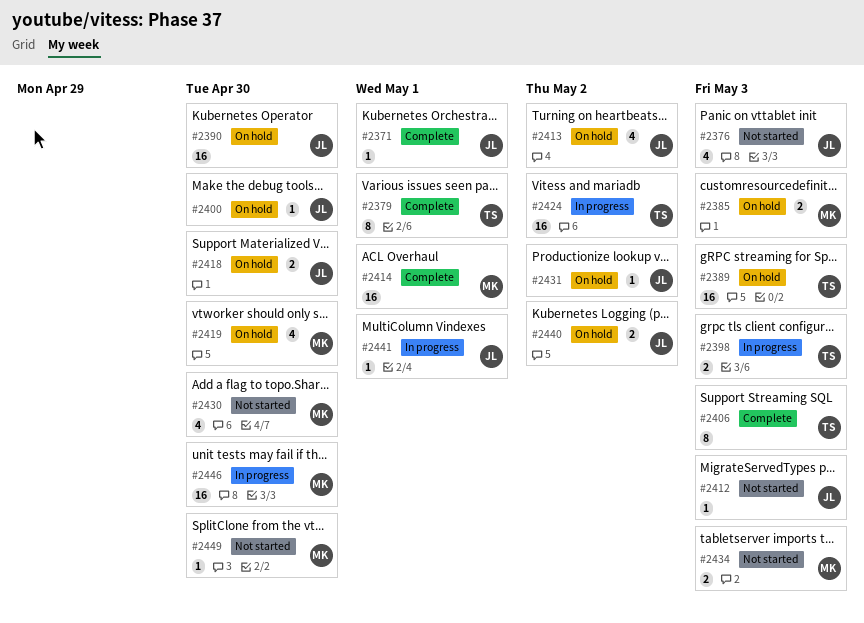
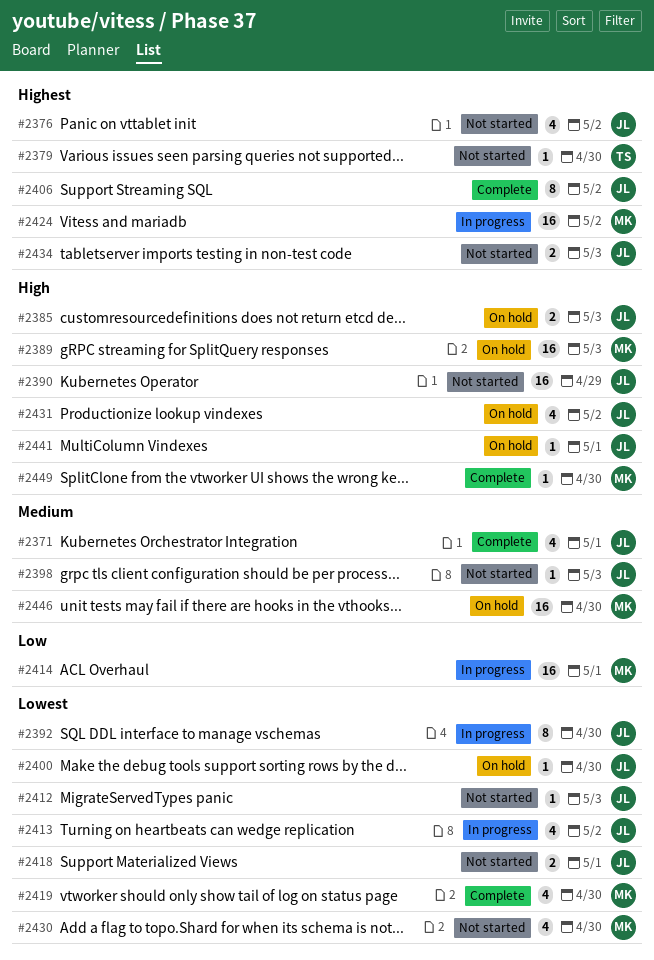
#2371, estimate: 1 -> 4
#2376, due: May 3 -> May 2
#2379, status: Complete -> Not started
#2379, estimate: 8 -> 1
#2379, due: May 1 -> Apr 30
#2385, owner: MK -> JL
#2389, owner: TS -> MK
#2390, status: On hold -> Not started
#2390, due: Apr 30 -> Apr 29
#2392: none -> present
#2398, status: In progress -> Not started
#2398, owner: TS -> JL
#2398, estimate: 2 -> 1
#2406, owner: TS -> JL
#2406, due: May 3 -> May 2
#2413, status: On hold -> In progress
#2414, status: Complete -> In progress
#2418, status: On hold -> Not started
#2418, due: Apr 30 -> May 1
#2419, status: On hold -> Complete
#2424, owner: TS -> MK
#2431, estimate: 1 -> 4
#2434, owner: MK -> JL
#2440: present -> none
#2441, status: In progress -> On hold
#2446, status: In progress -> On hold
#2449, status: Not started -> Complete

